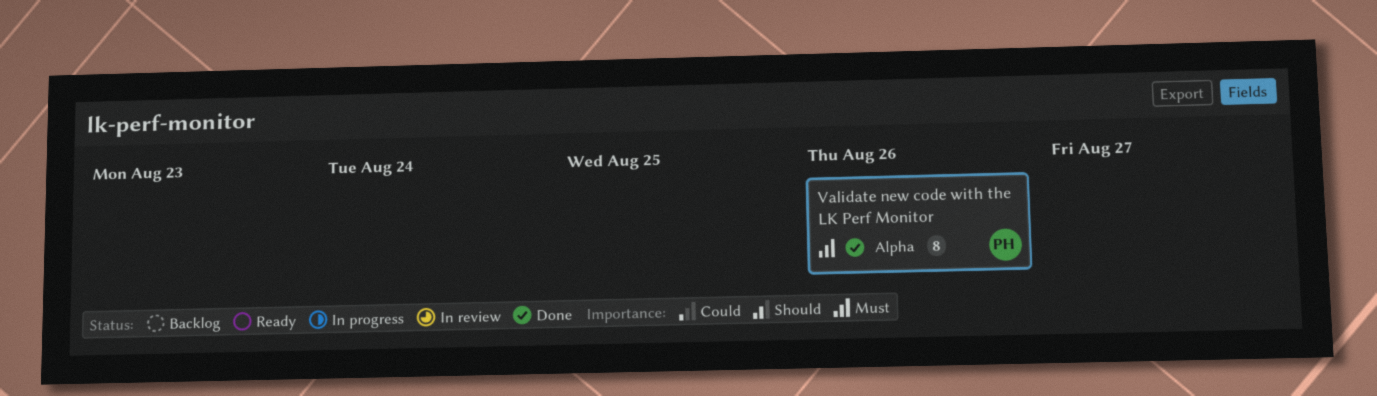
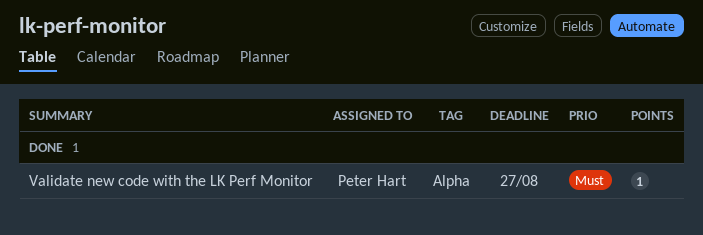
Validate new code with the LK Perf Monitor, estimate: 8 -> 1
Validate new code with the LK Perf Monitor, due: Aug 26 -> Aug 27

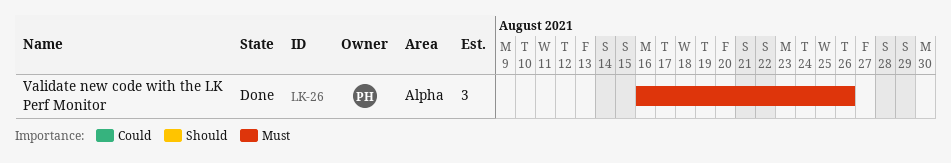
Validate new code with the LK Perf Monitor, estimate: 1 -> 3
Validate new code with the LK Perf Monitor, due: Aug 27 -> Aug 26

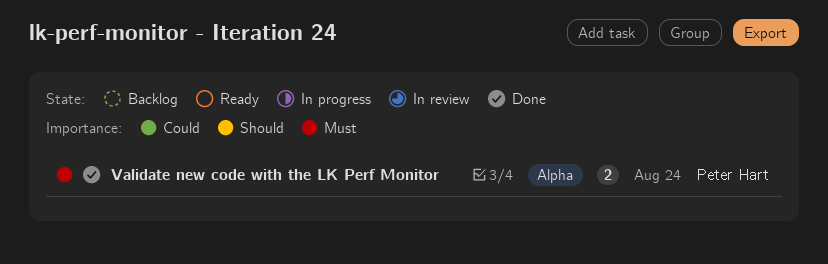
Validate new code with the LK Perf Monitor, estimate: 3 -> 2
Validate new code with the LK Perf Monitor, due: Aug 26 -> Aug 24

